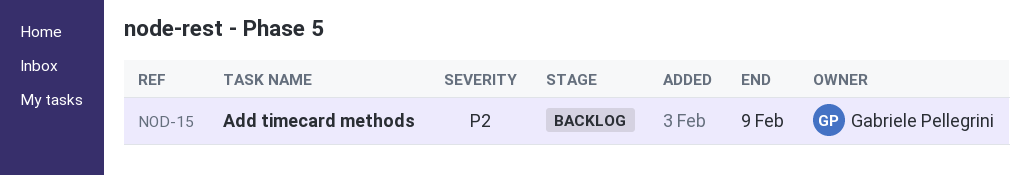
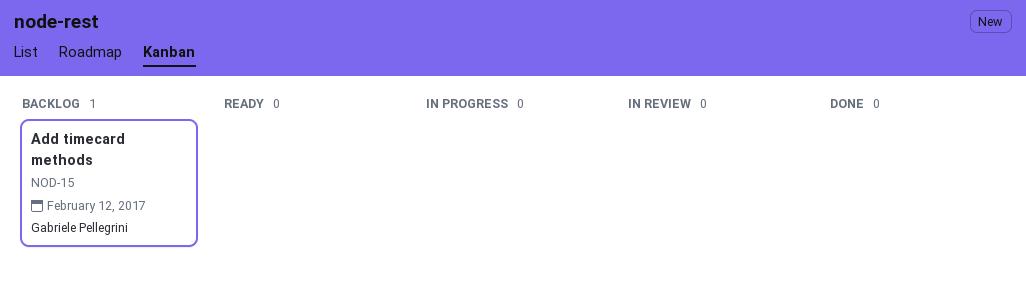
NOD-15, due: Feb 9 -> Feb 12

